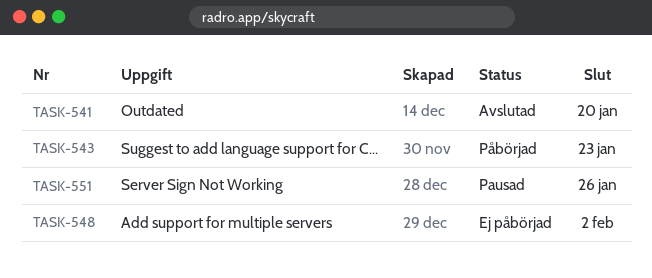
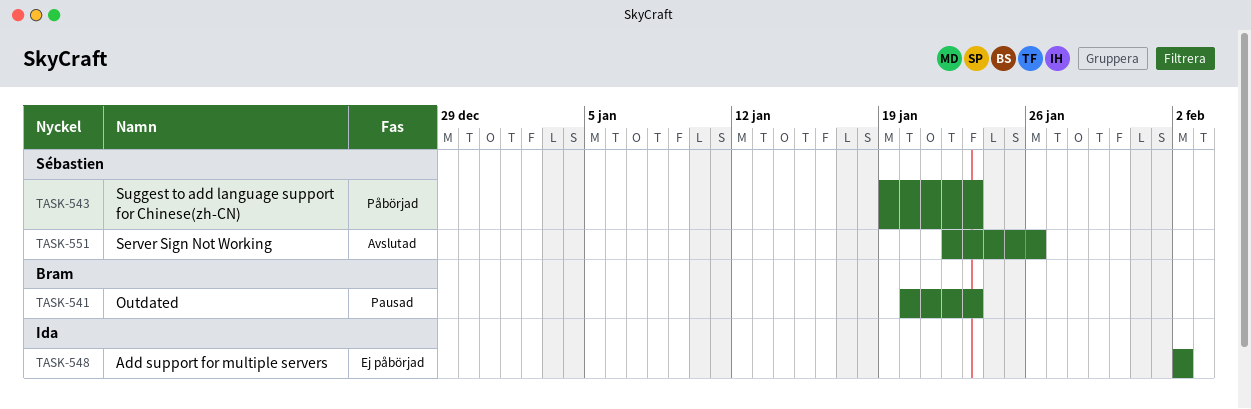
TASK-541, status: Avslutad -> Pausad
TASK-541, due: Jan 20 -> Jan 23
TASK-551, status: Pausad -> Avslutad

